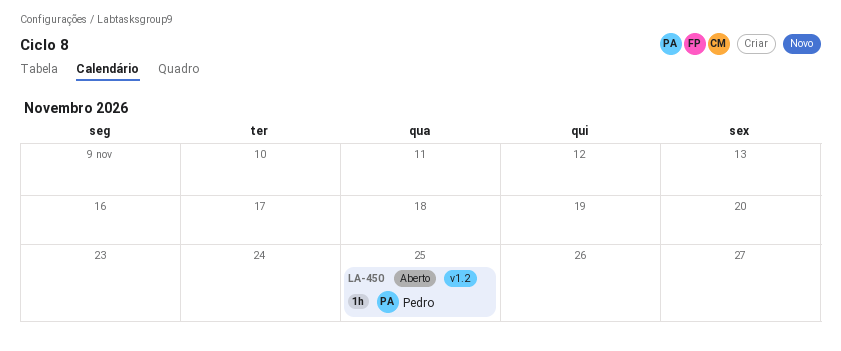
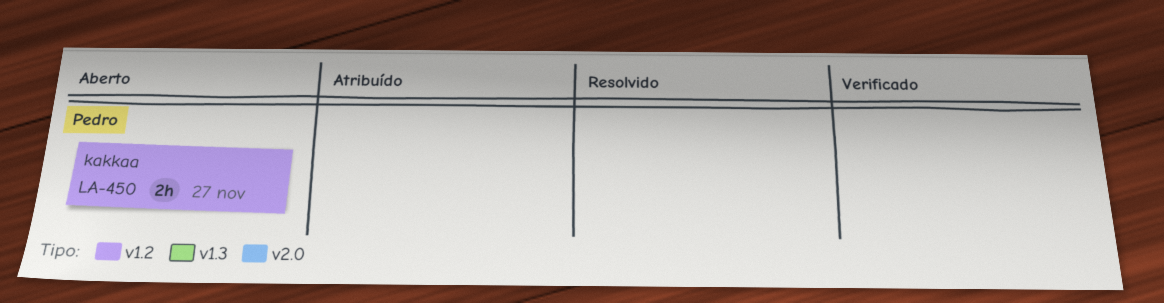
LA-450, estimate: 1h -> 2h
LA-450, due: Nov 25 -> Nov 27

